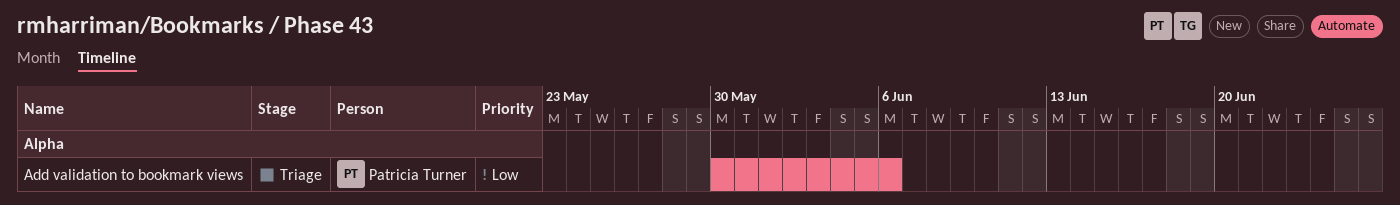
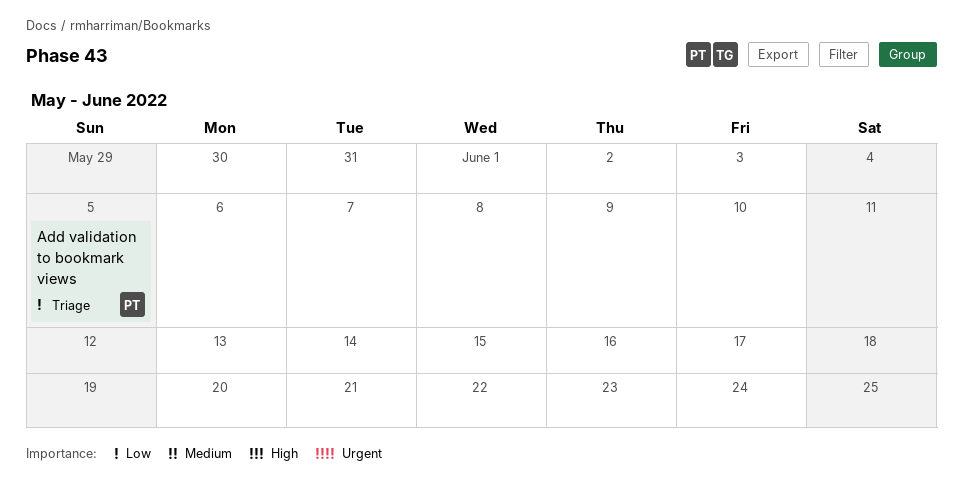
Add validation to bookmark views, due: Jun 6 -> Jun 5

